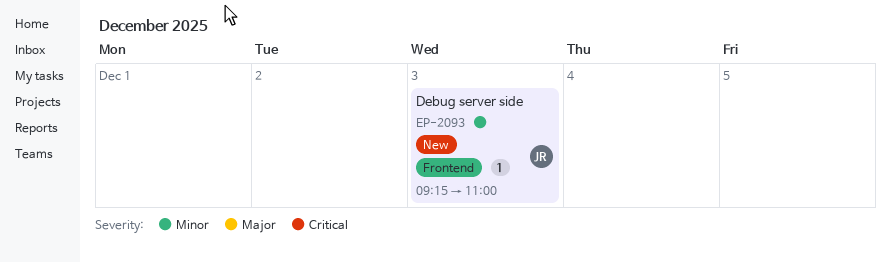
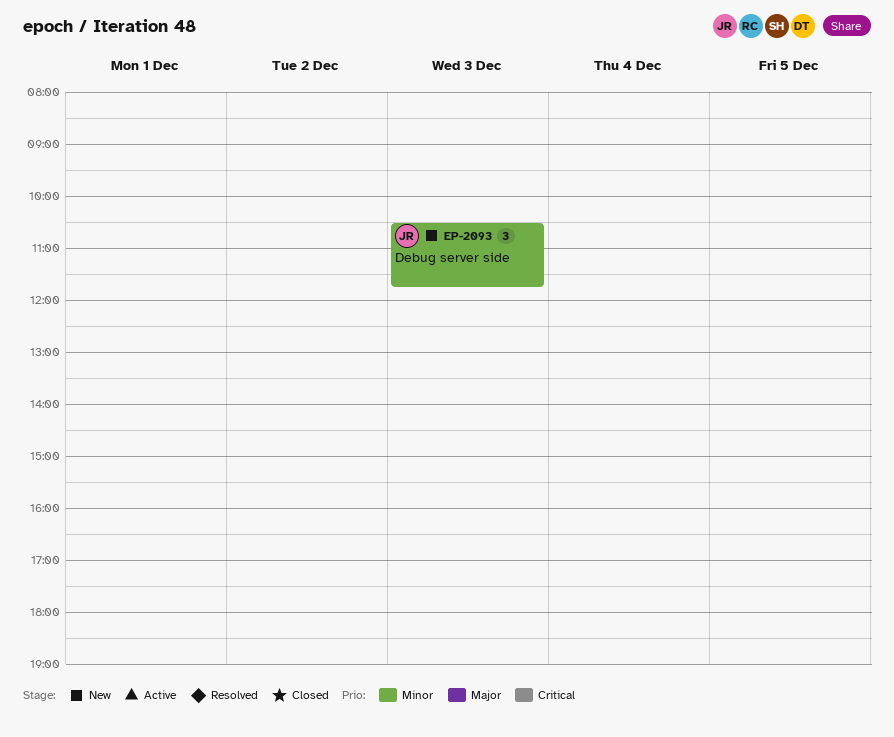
EP-2093, estimate: 1 -> 3
EP-2093, begins: 09:15 -> 10:30
EP-2093, ends: 11:00 -> 11:45

